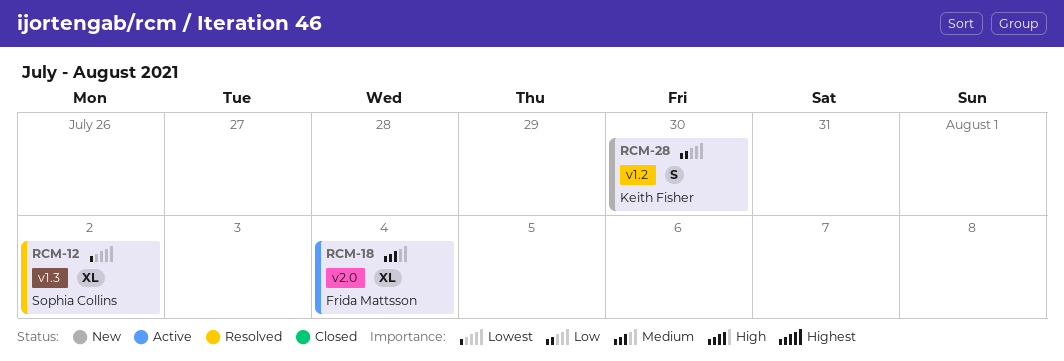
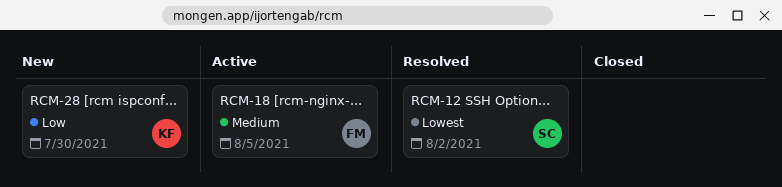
RCM-18, due: Aug 4 -> Aug 5

